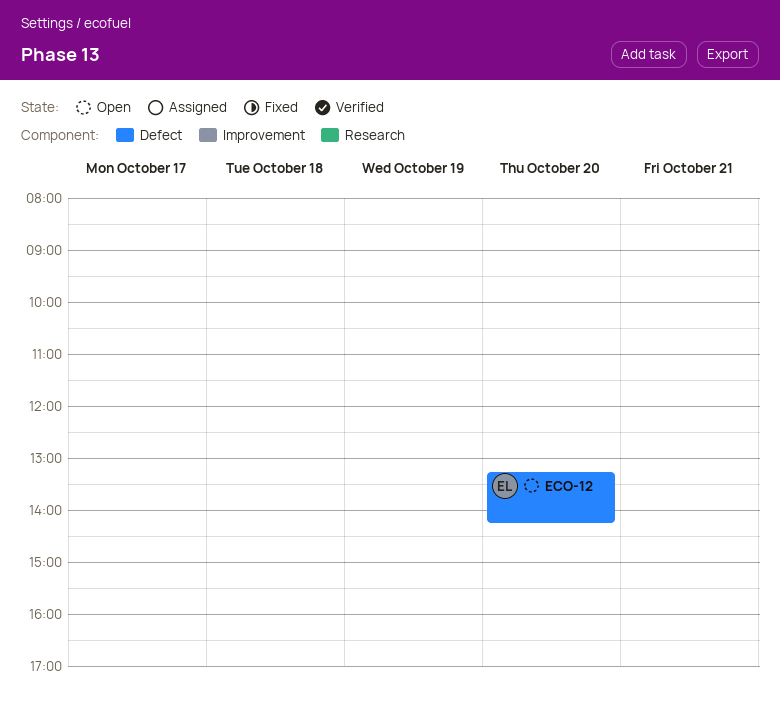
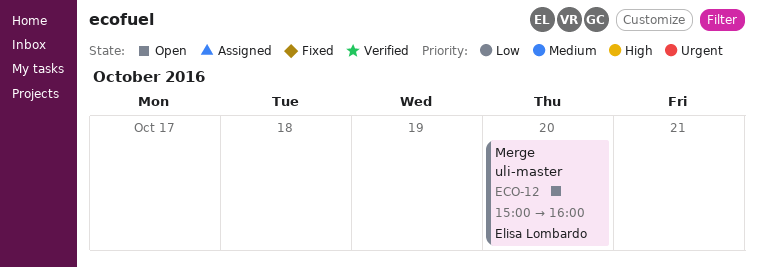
ECO-12, begins: 13:15 -> 15:00
ECO-12, ends: 14:15 -> 16:00

